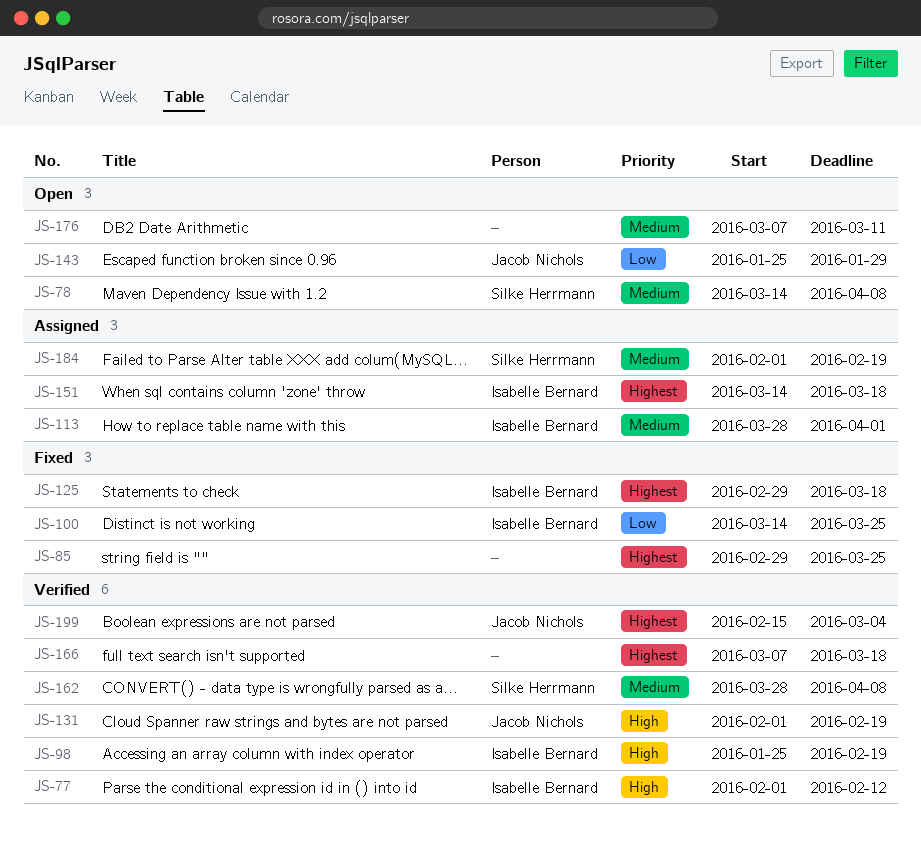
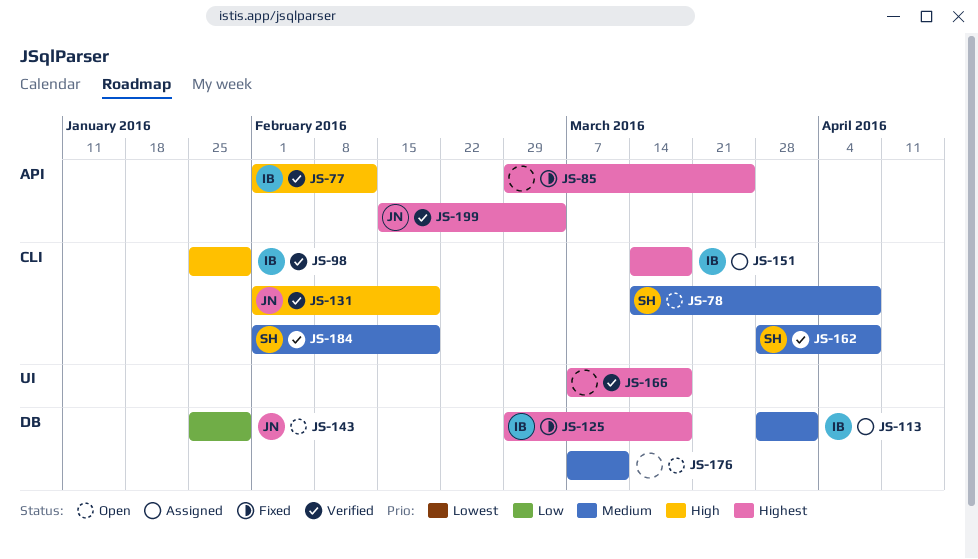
JS-98, due: Feb 19 -> Jan 29
JS-100: present -> none
JS-184, status: Assigned -> Verified

